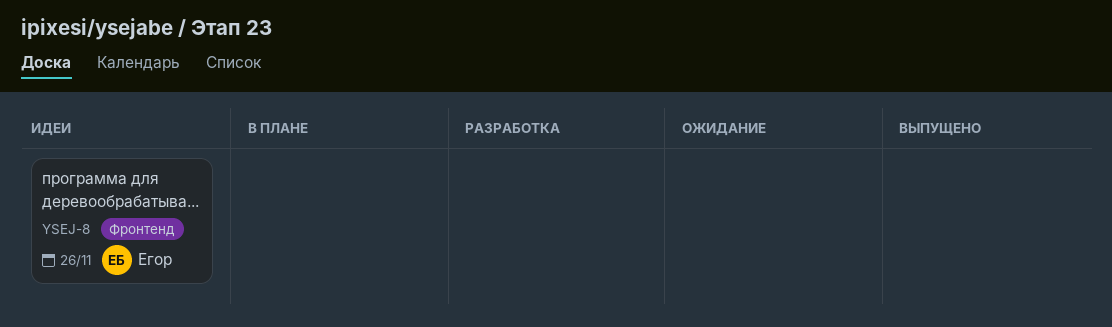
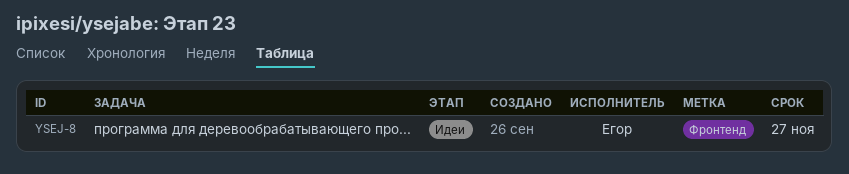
YSEJ-8, due: Nov 26 -> Nov 27

